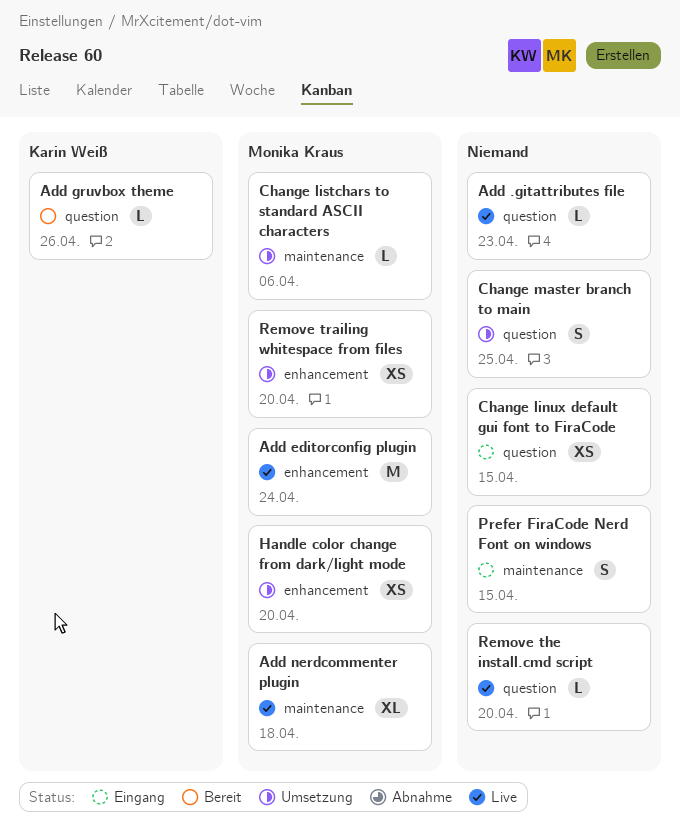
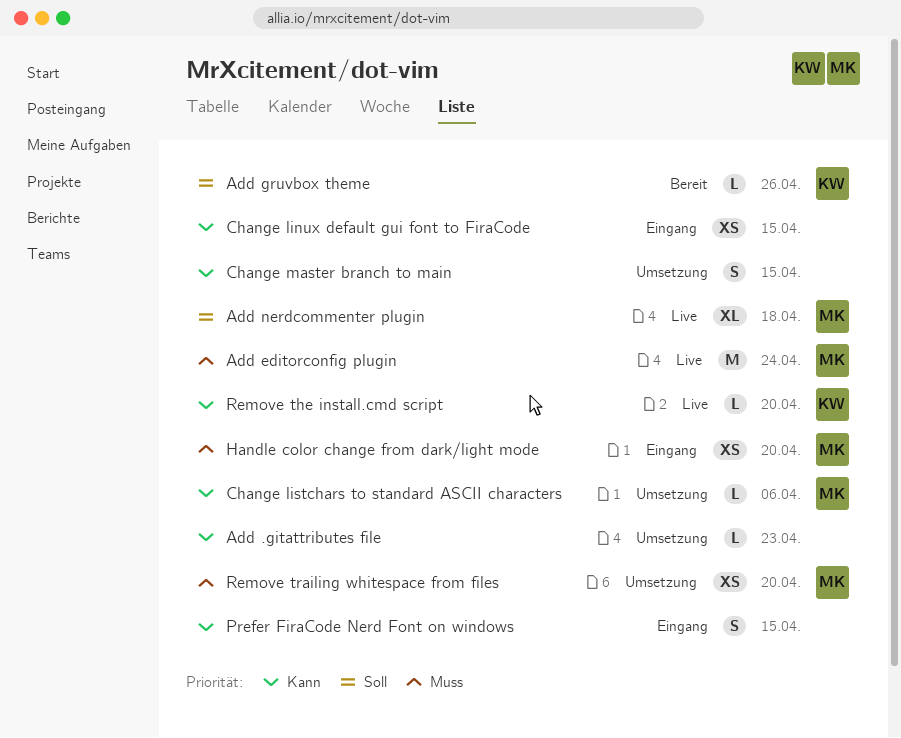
Add .gitattributes file, status: Live -> Umsetzung
Change master branch to main, due: Apr 25 -> Apr 15
Handle color change from dark/light mode, status: Umsetzung -> Eingang
Remove the install.cmd script, owner: none -> Karin Weiß

